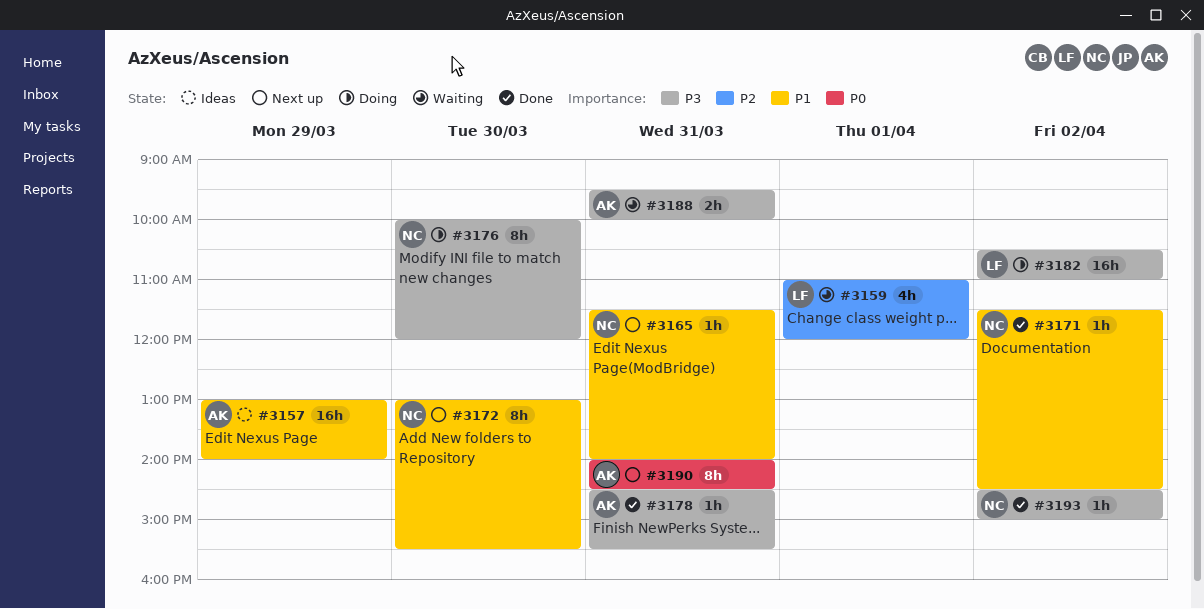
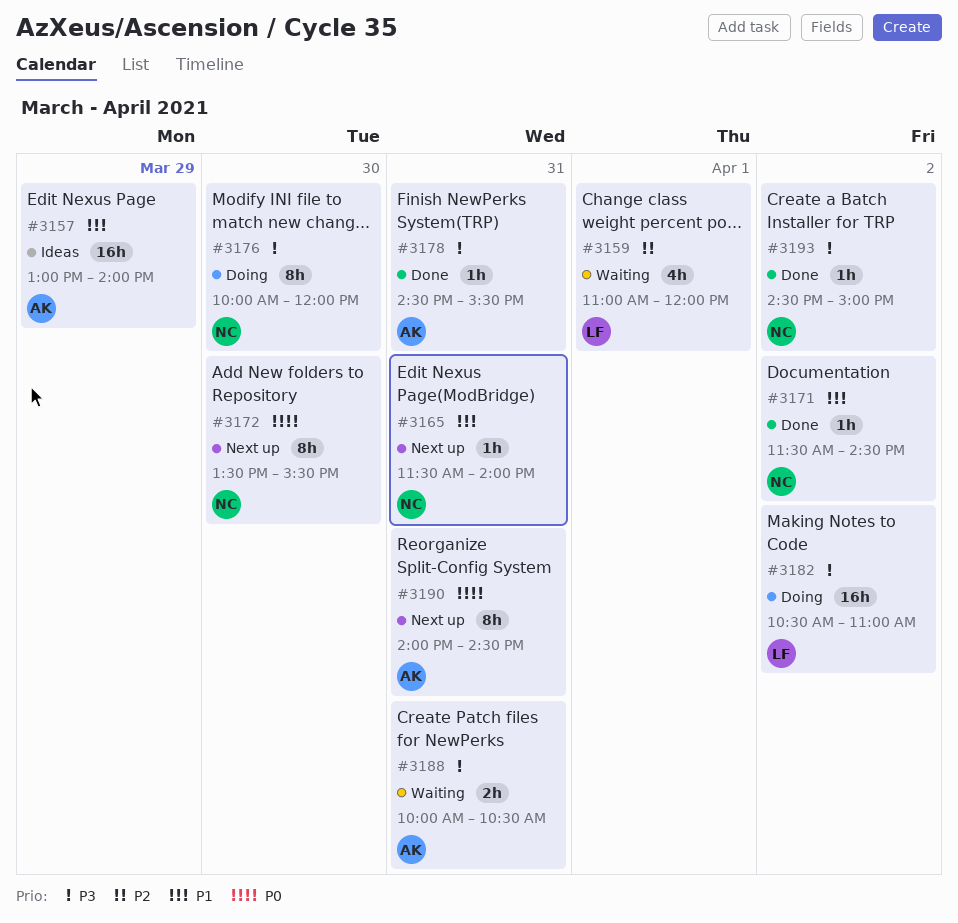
#3172, priority: P1 -> P0
#3172, begins: 13:00 -> 13:30
#3188, begins: 09:30 -> 10:00
#3188, ends: 10:00 -> 10:30

